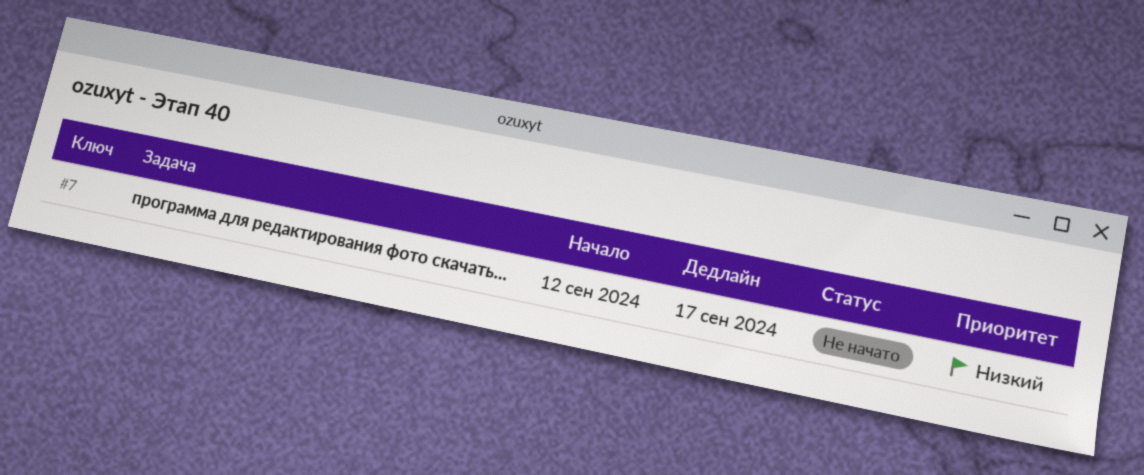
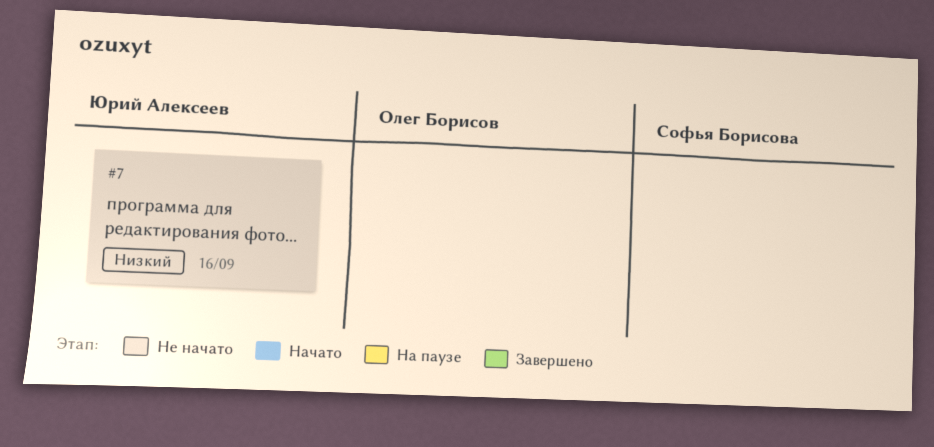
#7, due: Sep 17 -> Sep 16

